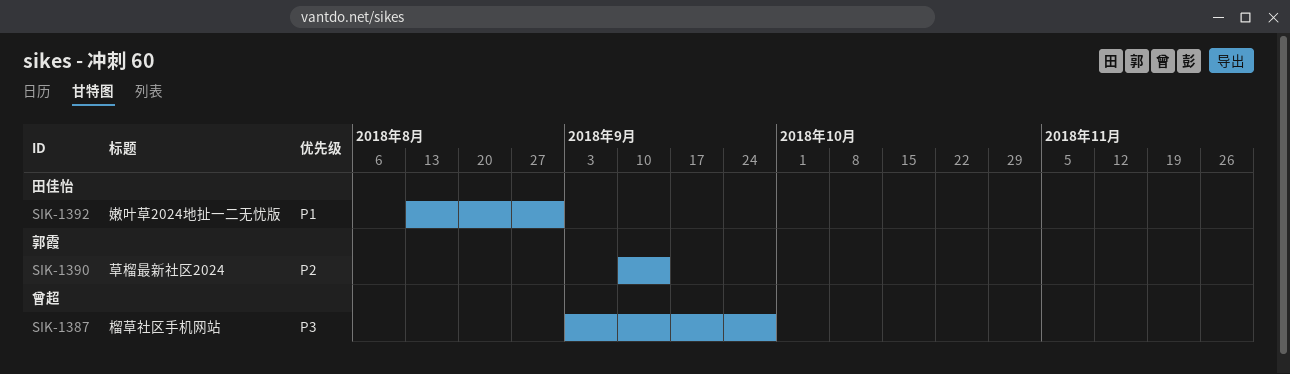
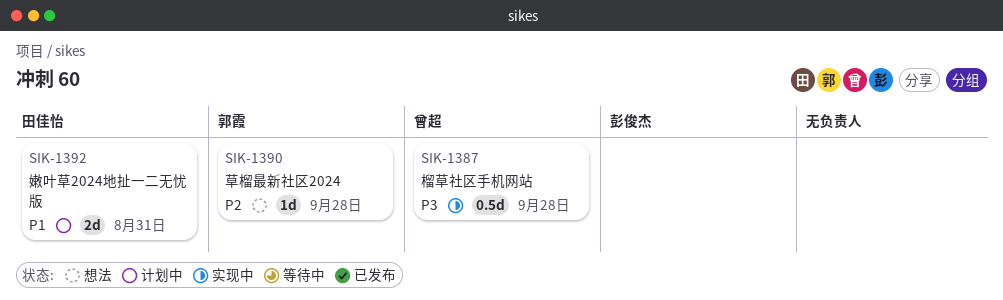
SIK-1390, due: Sep 14 -> Sep 28

